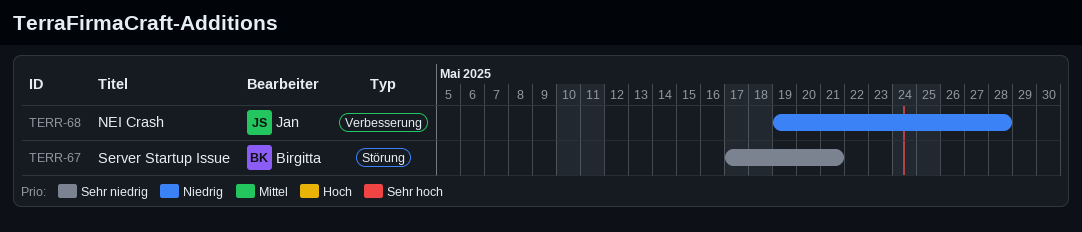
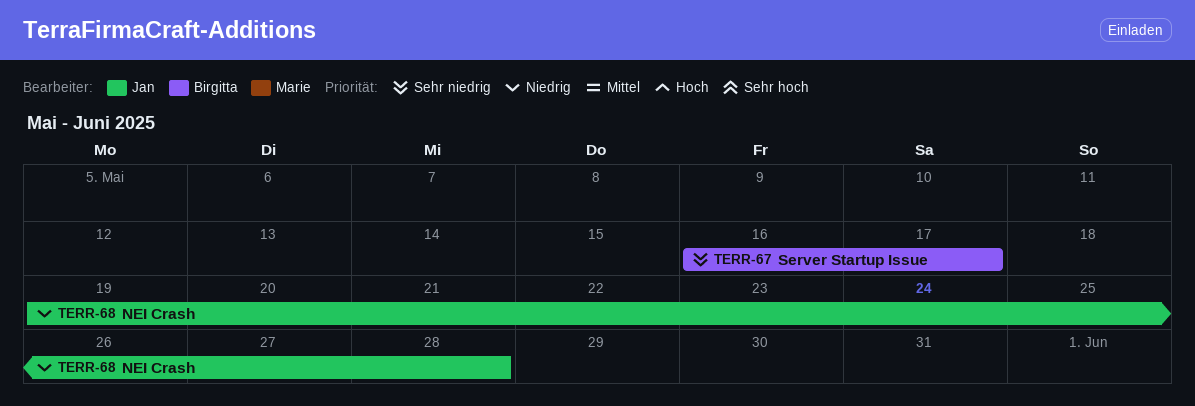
TERR-67, start: May 17 -> May 16
TERR-67, due: May 21 -> May 17

